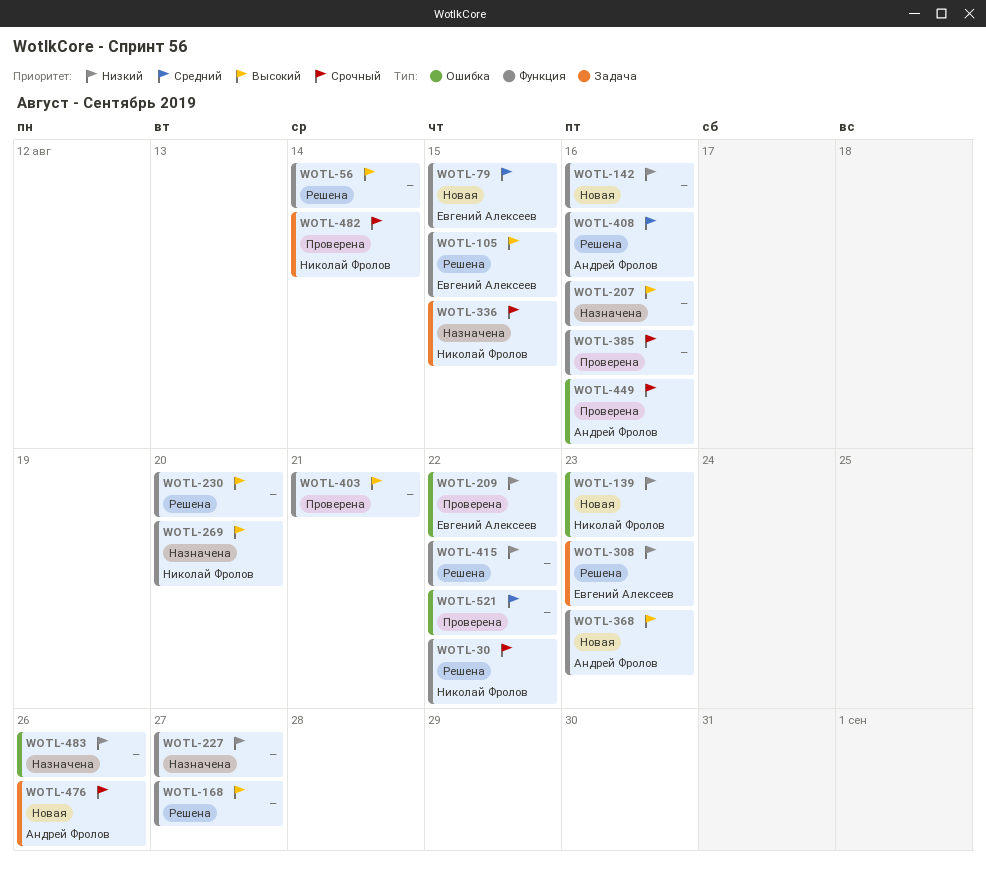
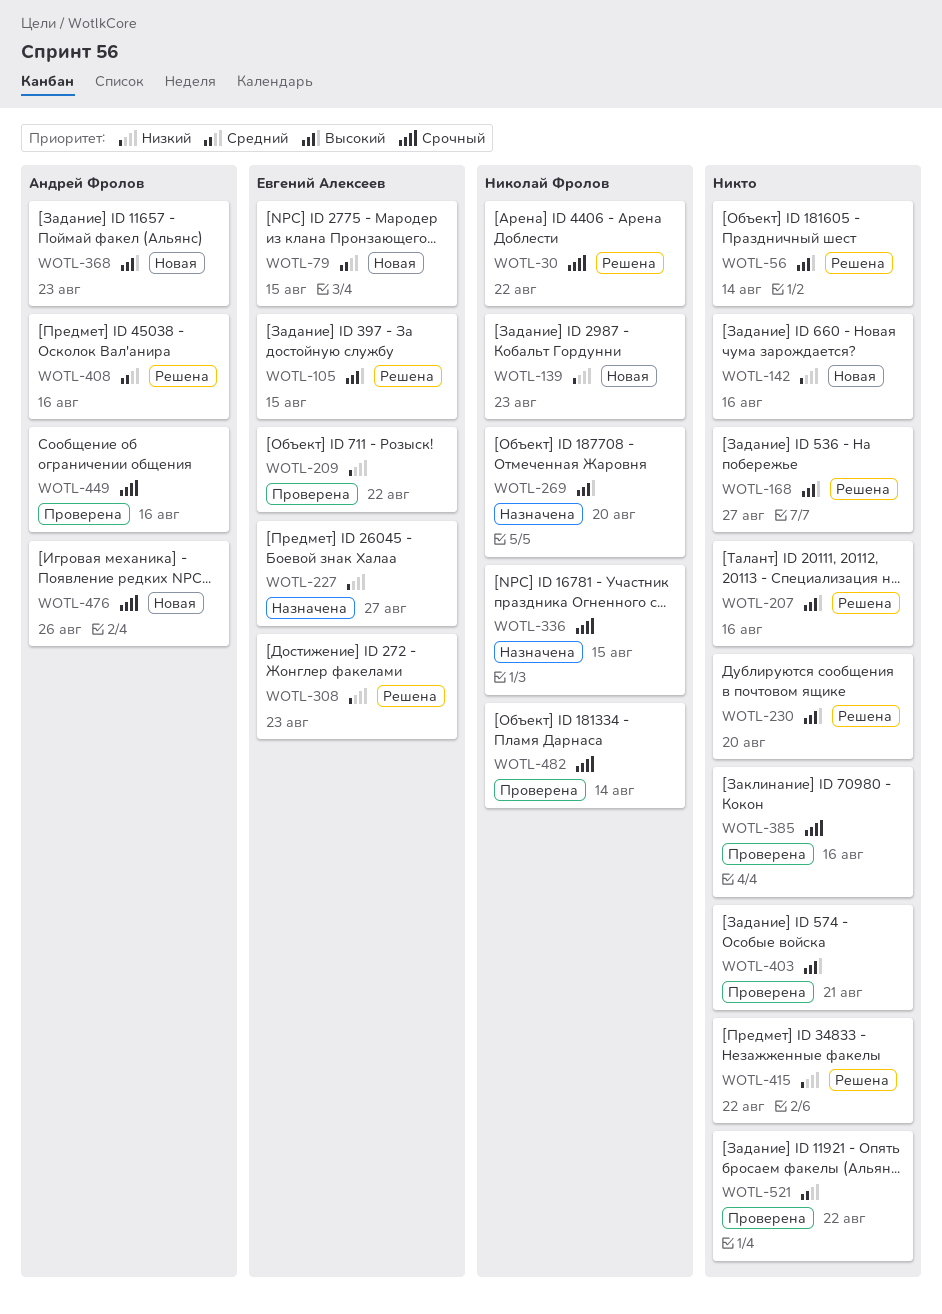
WOTL-207, status: Назначена -> Решена
WOTL-227, owner: none -> Евгений Алексеев
WOTL-483: present -> none

